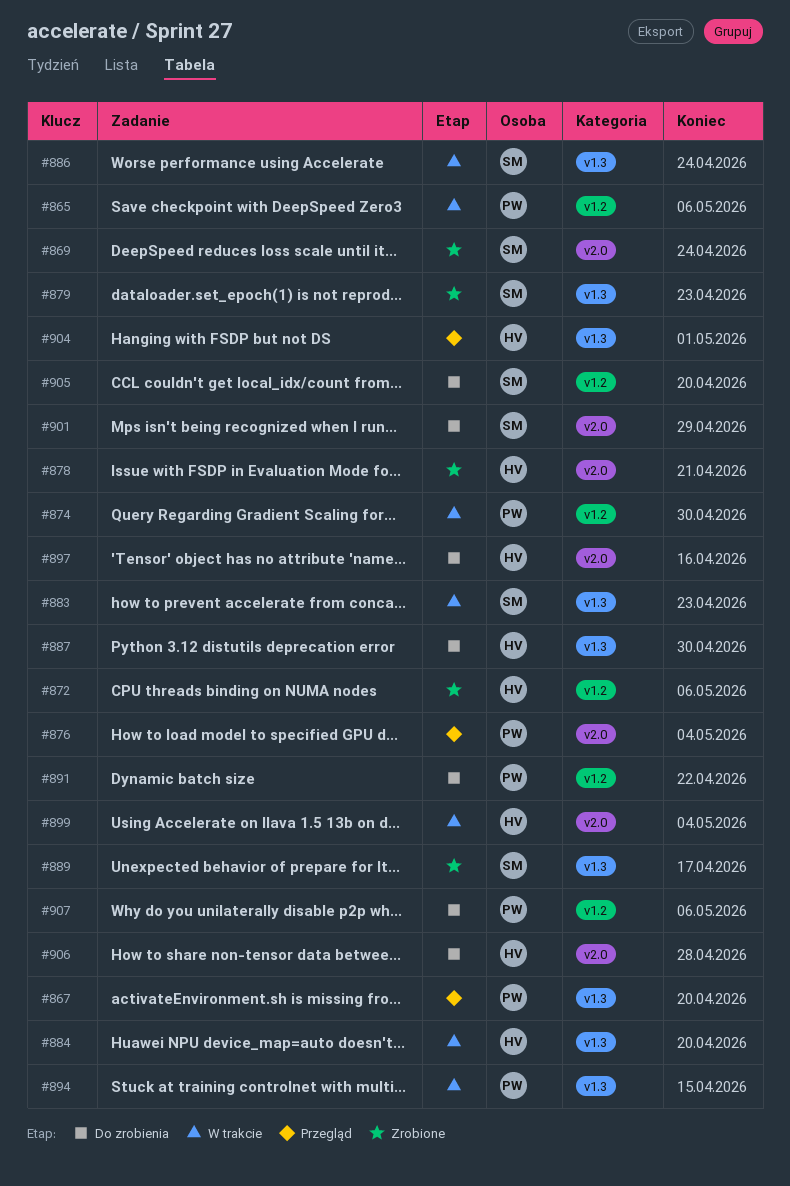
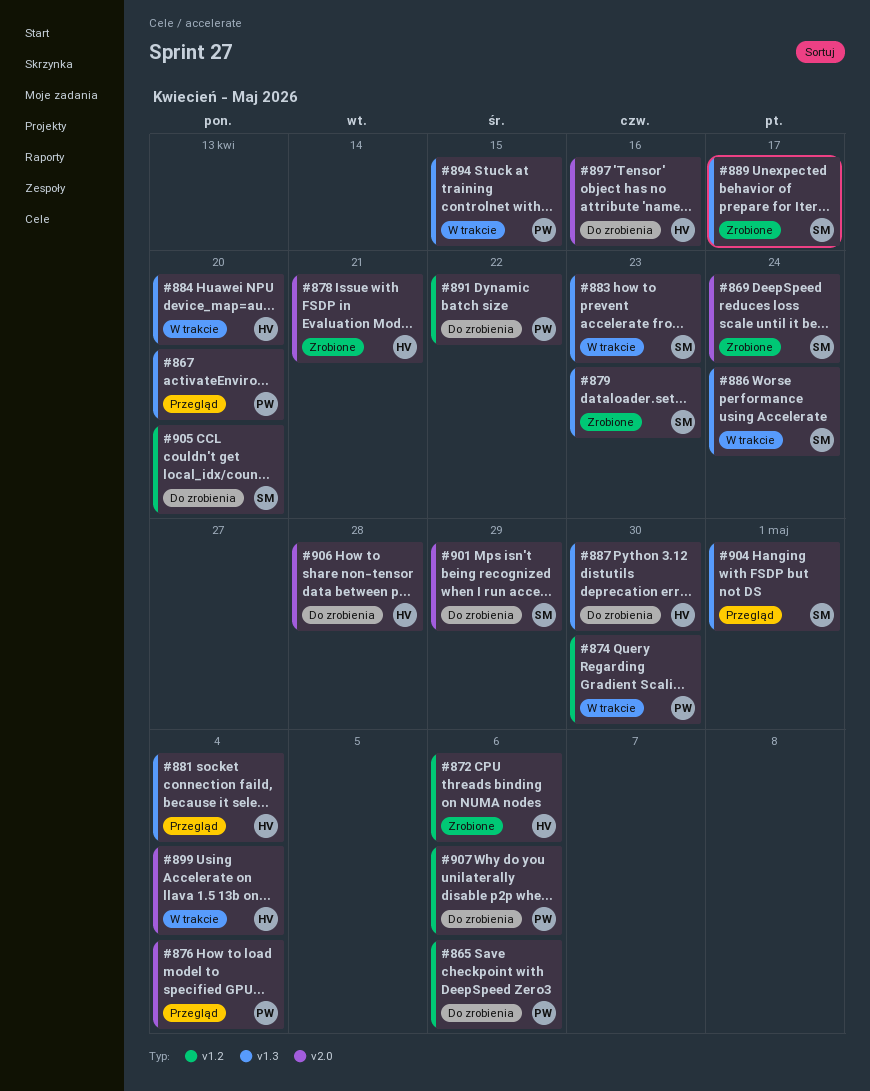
#865, status: W trakcie -> Do zrobienia
#881: none -> present
#904, owner: HV -> SM

